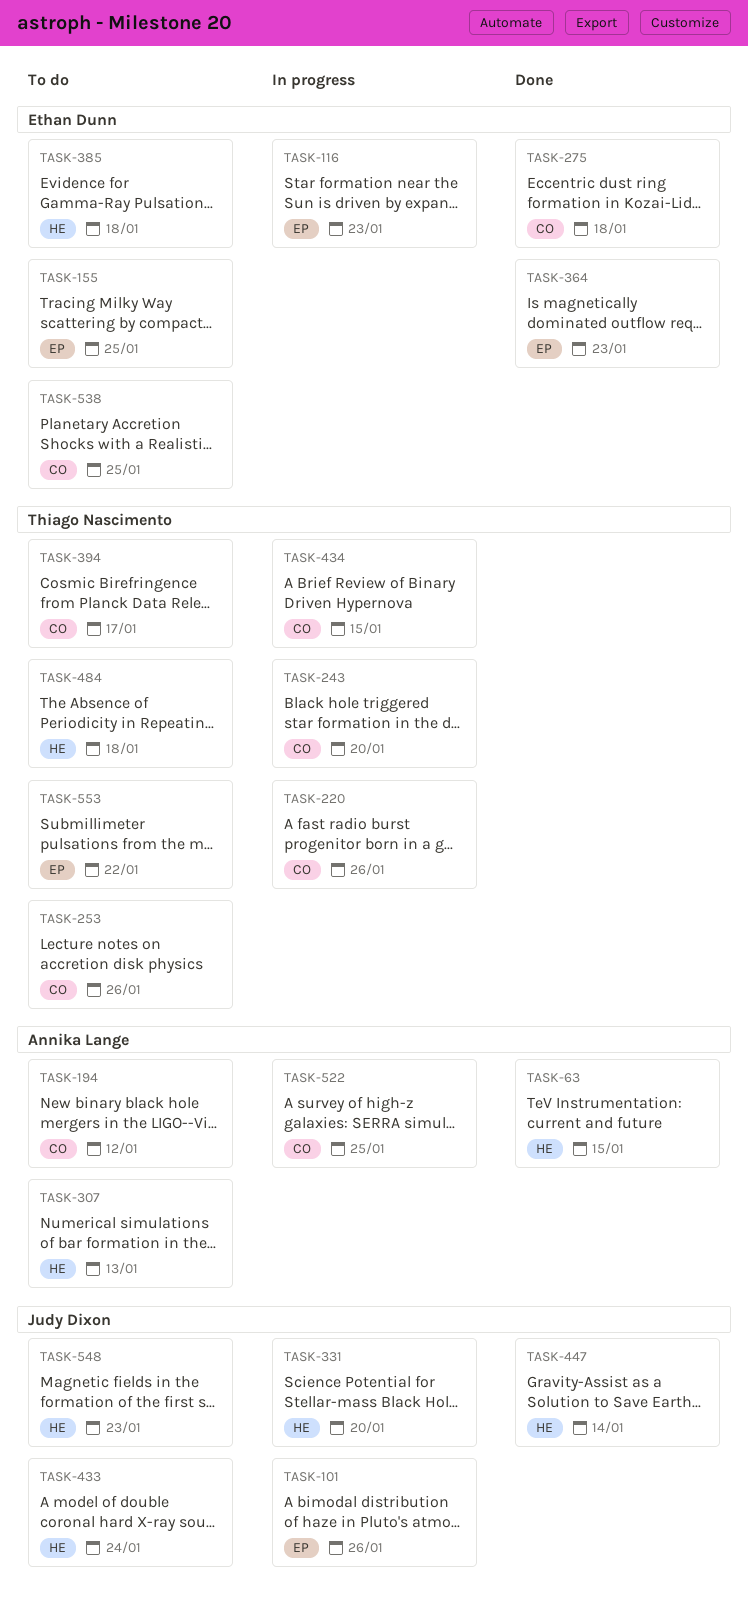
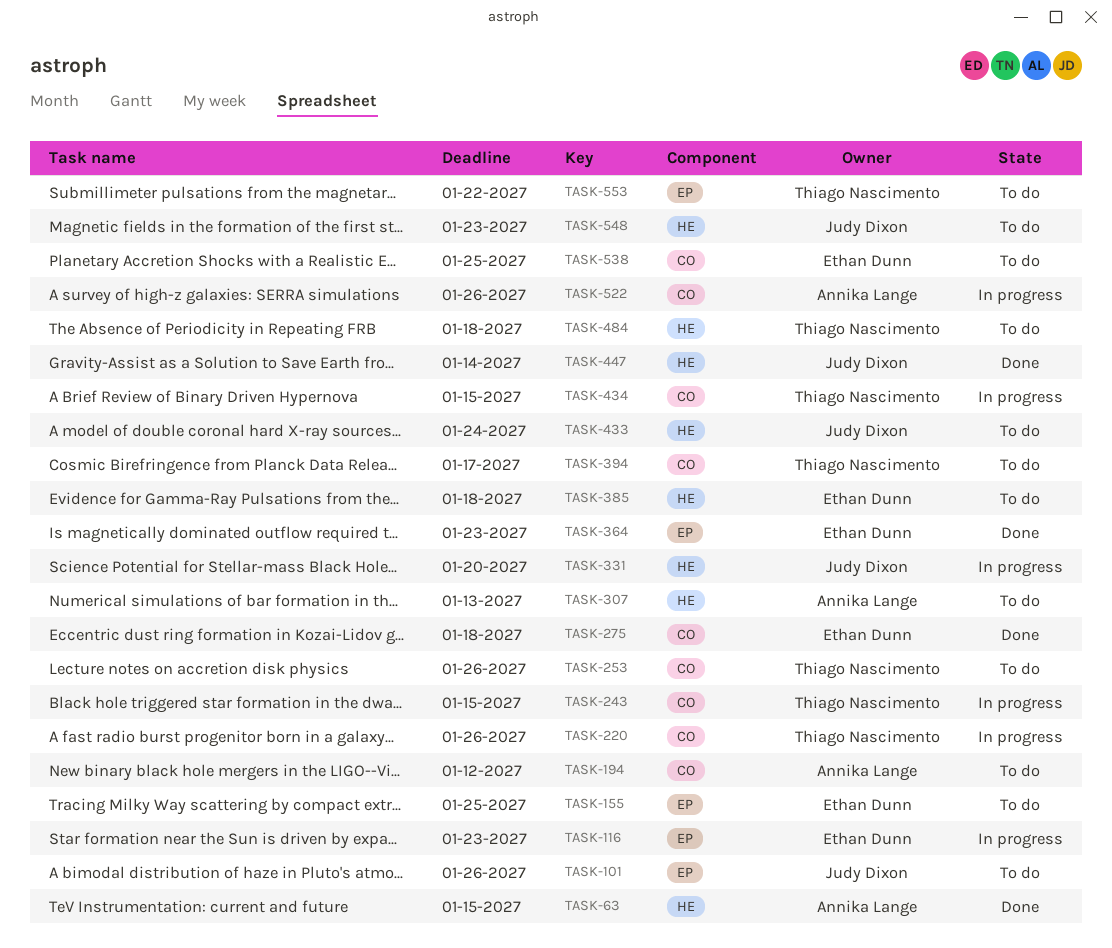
TASK-101, status: In progress -> To do
TASK-243, due: Jan 20 -> Jan 15
TASK-522, due: Jan 25 -> Jan 26

